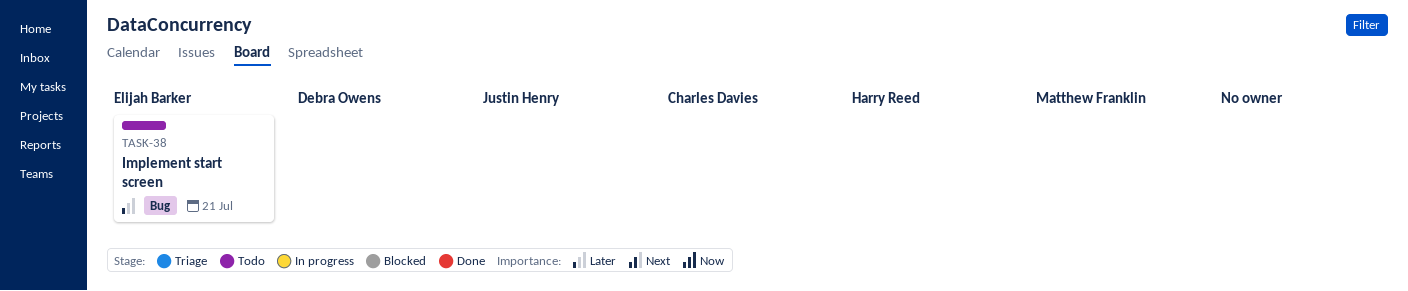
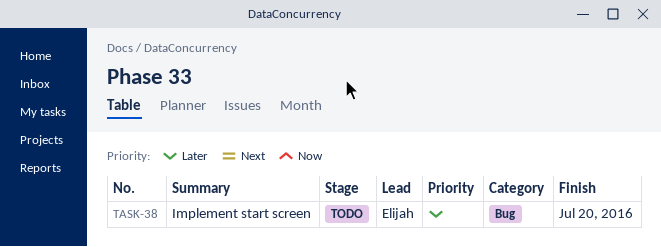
TASK-38, due: Jul 21 -> Jul 20

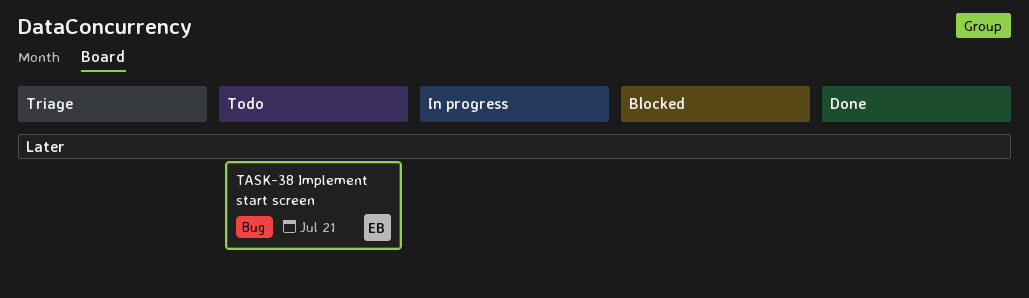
TASK-38, due: Jul 20 -> Jul 21

